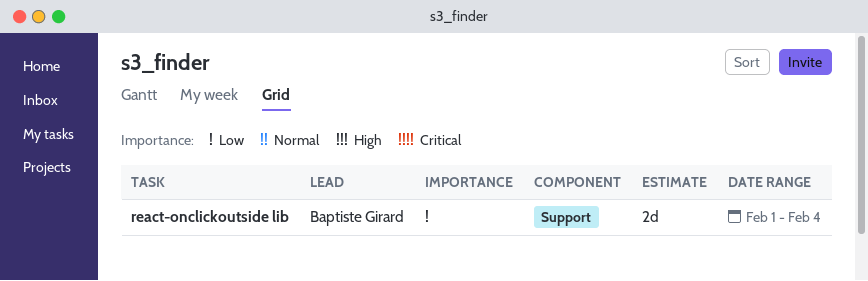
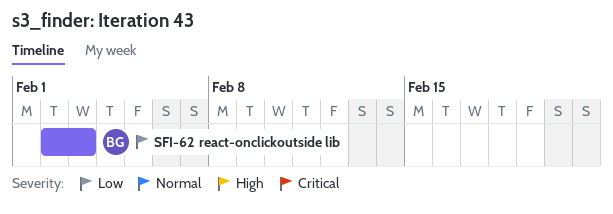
react-onclickoutside lib, start: Feb 1 -> Feb 2
react-onclickoutside lib, due: Feb 4 -> Feb 3

